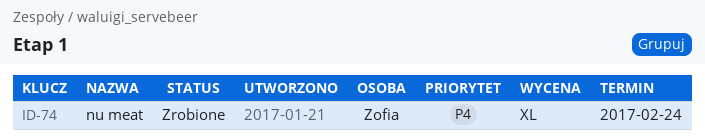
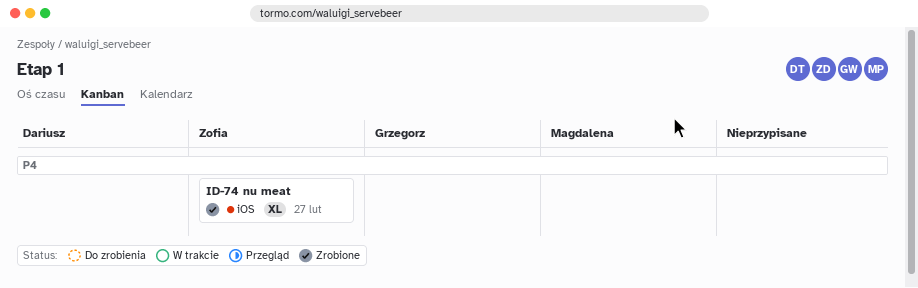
ID-74, due: Feb 24 -> Feb 27

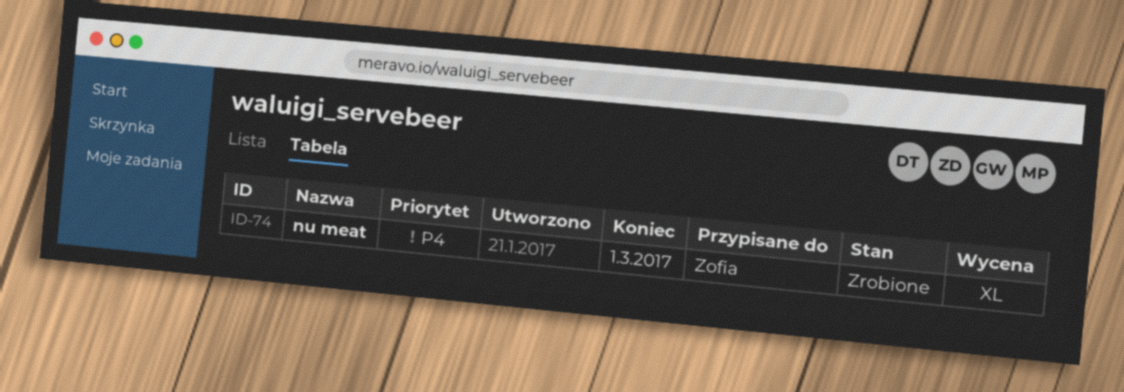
ID-74, due: Feb 27 -> Mar 1

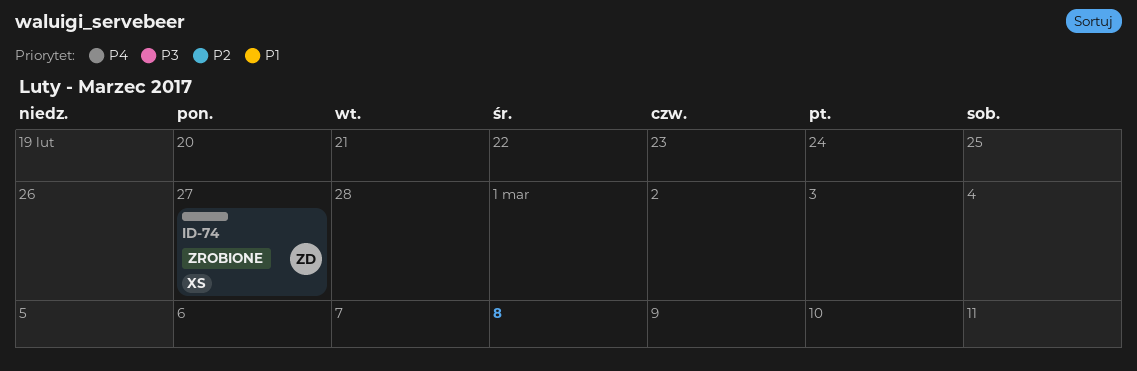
ID-74, estimate: XL -> XS
ID-74, due: Mar 1 -> Feb 27

